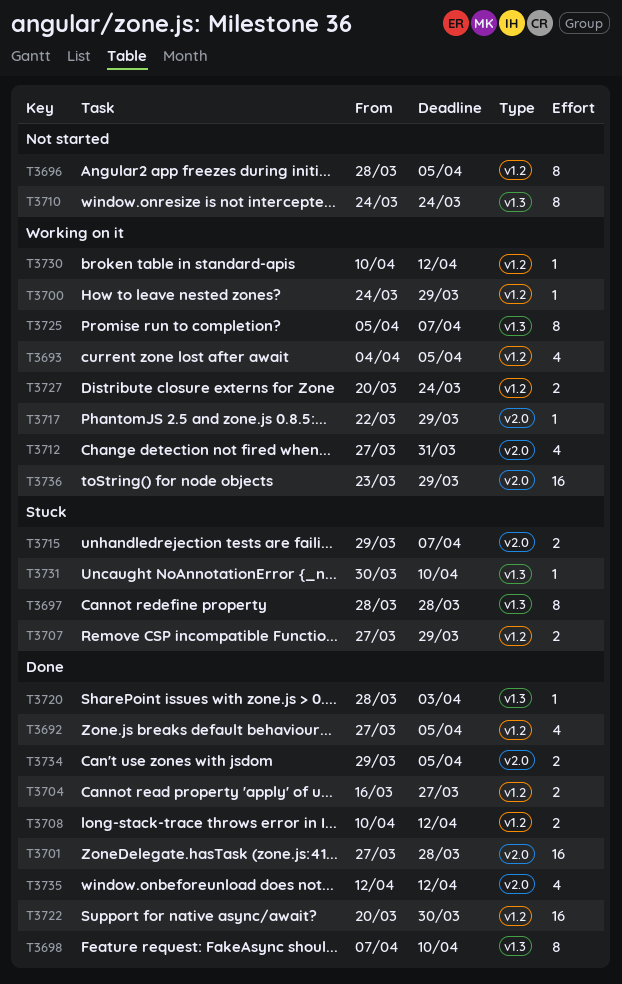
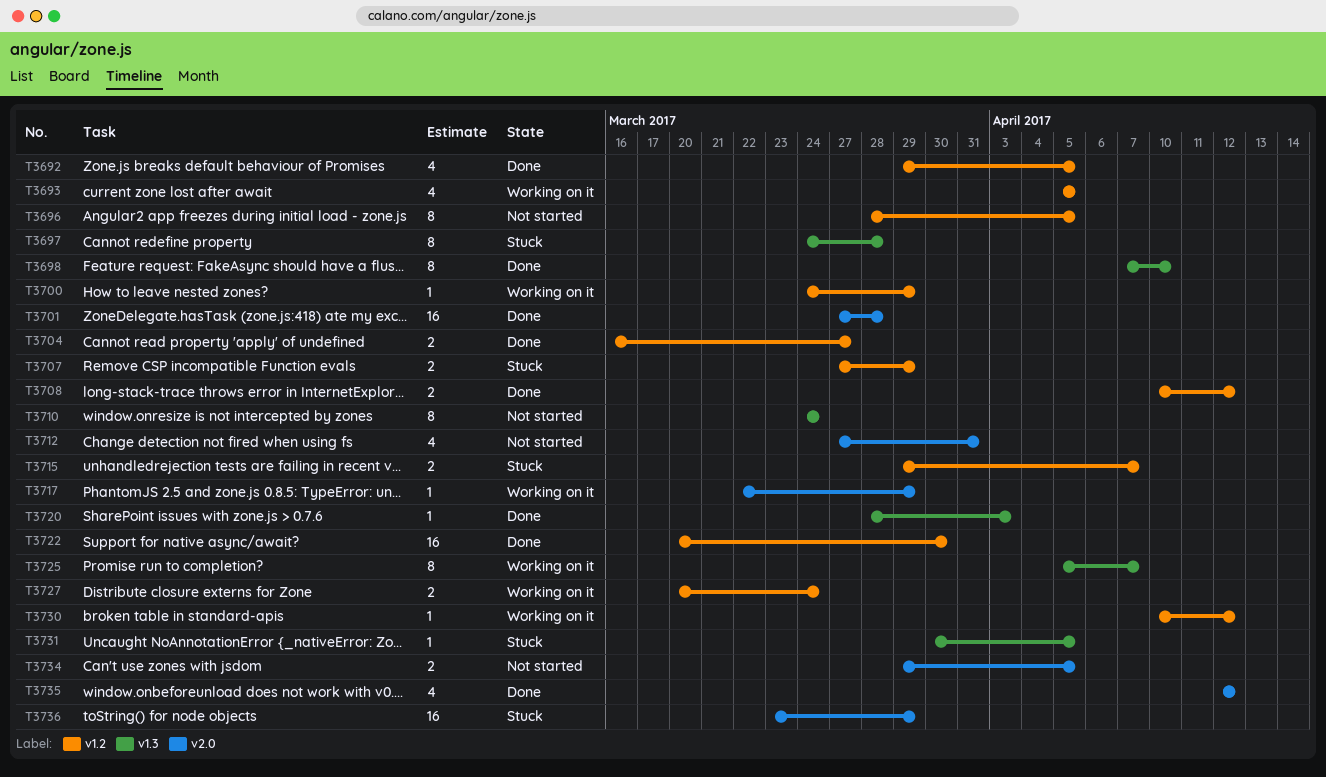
T3692, start: Mar 27 -> Mar 29
T3693, start: Apr 4 -> Apr 5
T3697, start: Mar 28 -> Mar 24
T3712, status: Working on it -> Not started
T3715, label: v2.0 -> v1.2
T3731, due: Apr 10 -> Apr 5
T3734, status: Done -> Not started
T3736, status: Working on it -> Stuck

